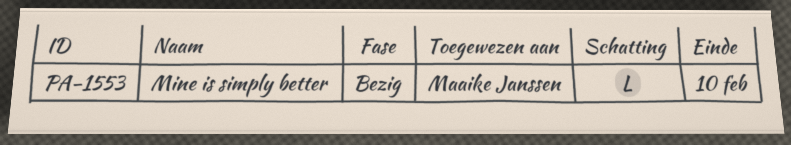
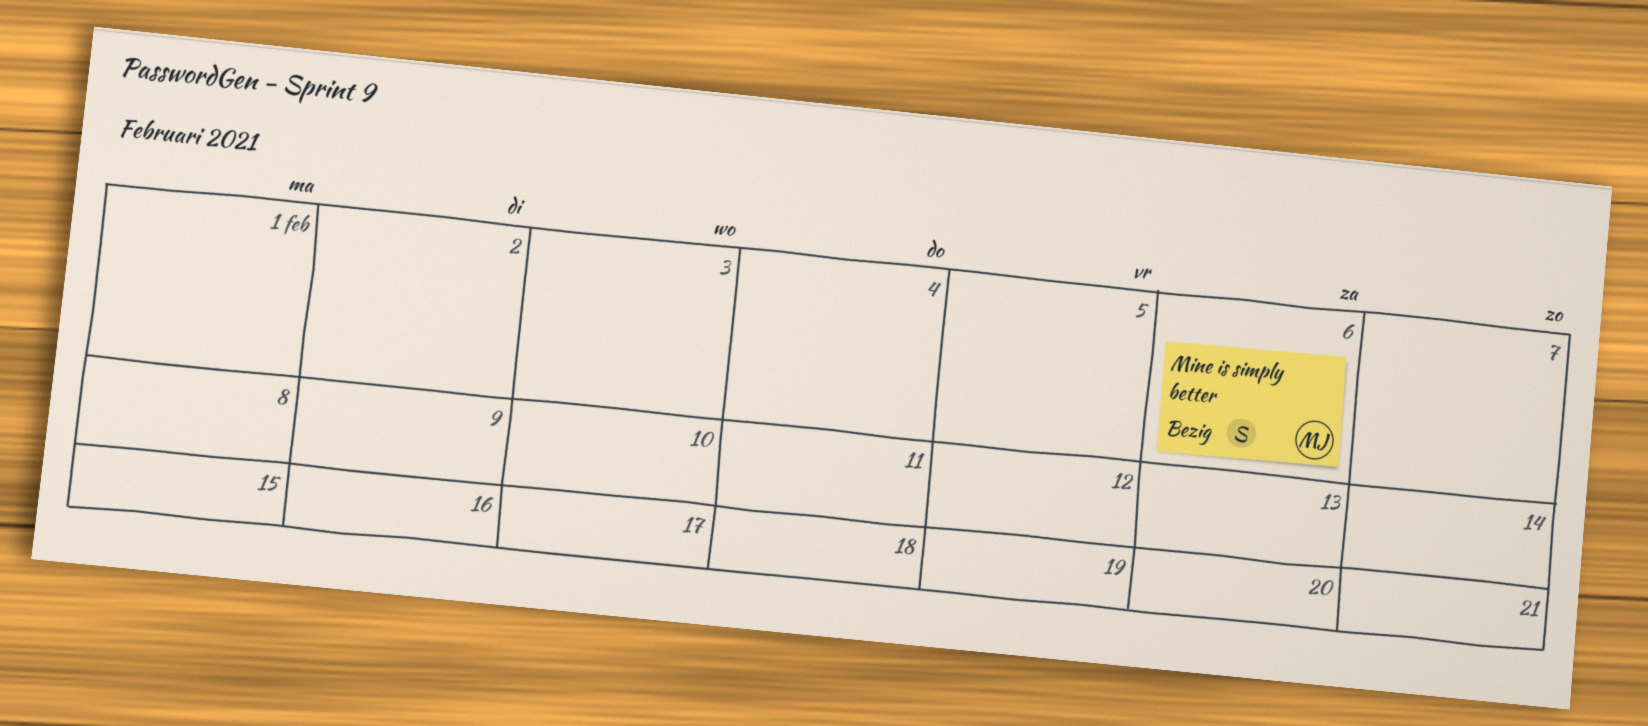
Mine is simply better, estimate: L -> S
Mine is simply better, due: Feb 10 -> Feb 6

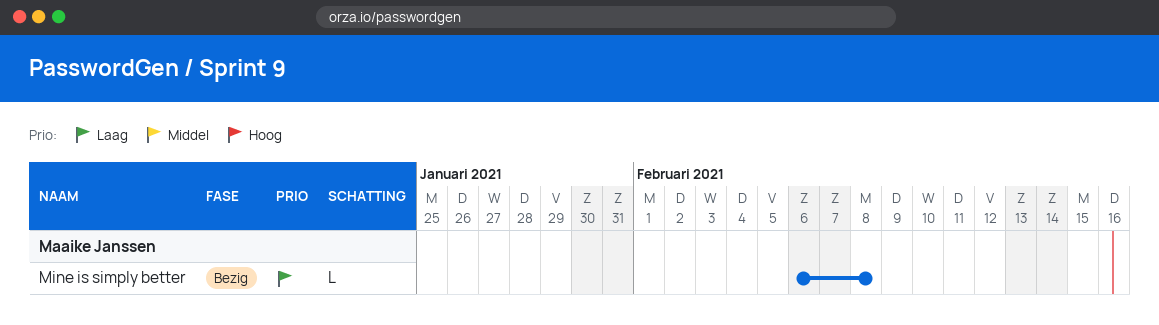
Mine is simply better, estimate: S -> L
Mine is simply better, due: Feb 6 -> Feb 8

